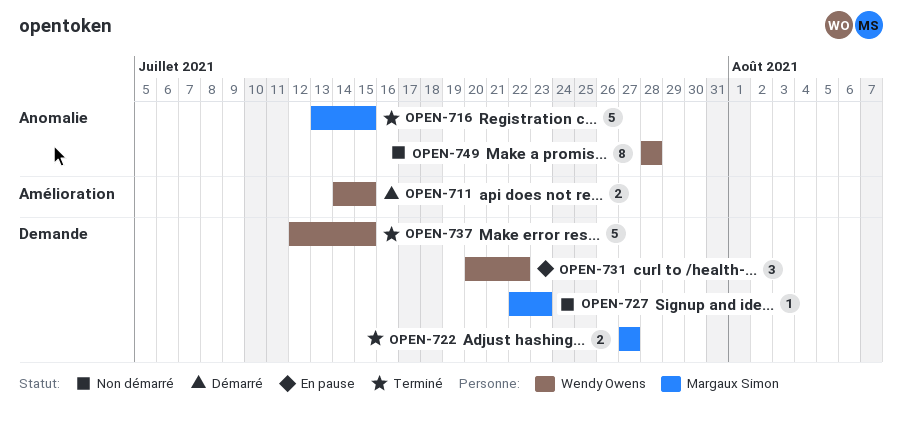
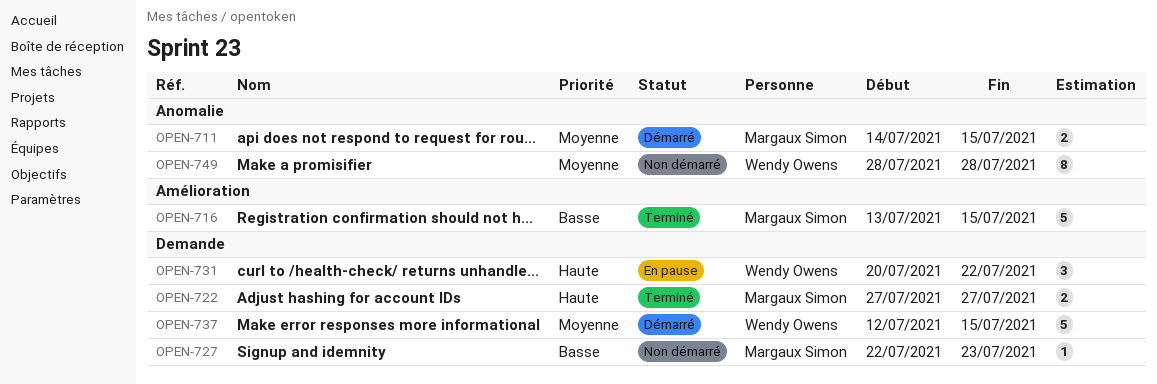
OPEN-711, owner: Wendy Owens -> Margaux Simon
OPEN-711, label: Amélioration -> Anomalie
OPEN-716, label: Anomalie -> Amélioration
OPEN-737, status: Terminé -> Démarré

